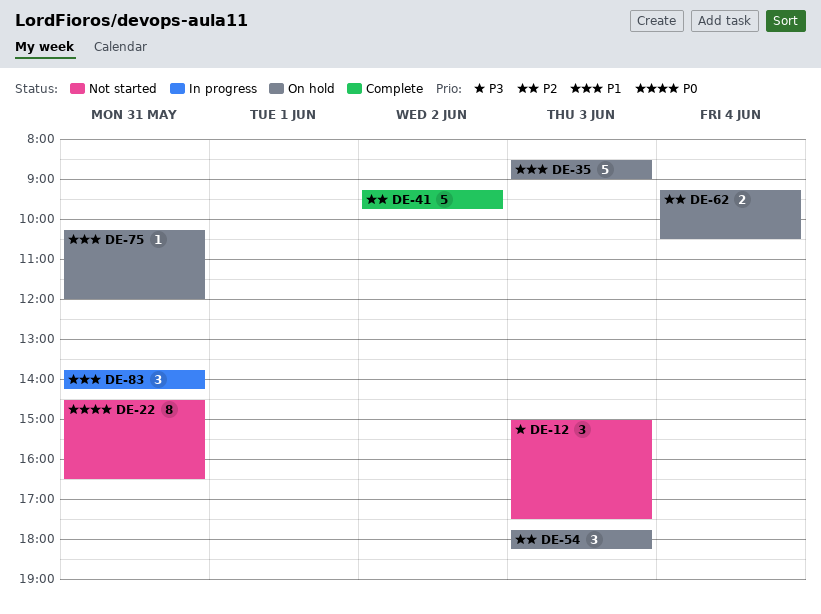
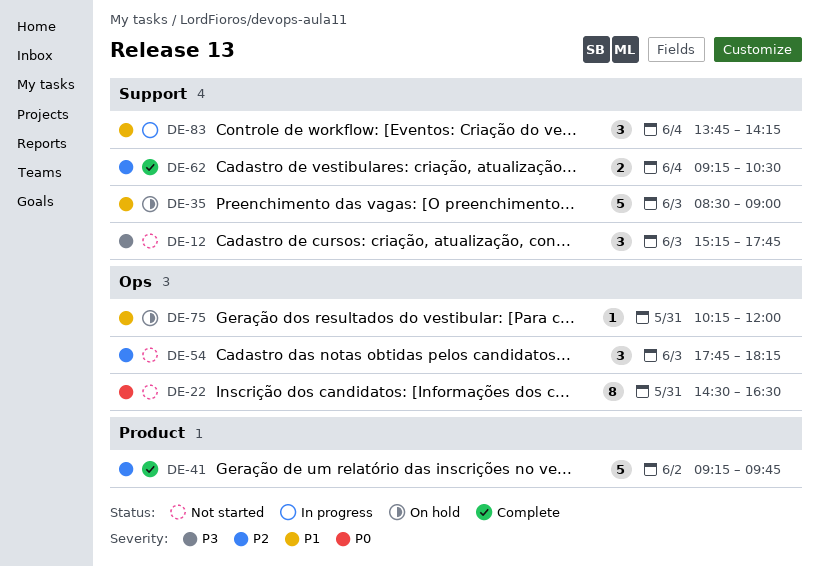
DE-12, begins: 15:00 -> 15:15
DE-12, ends: 17:30 -> 17:45
DE-54, status: On hold -> Not started
DE-62, status: On hold -> Complete
DE-83, day: May 31 -> Jun 4

